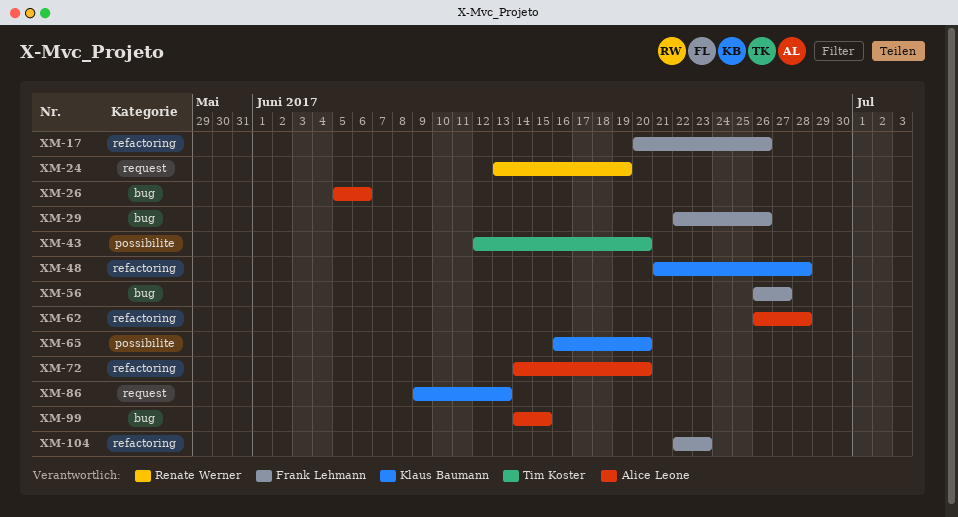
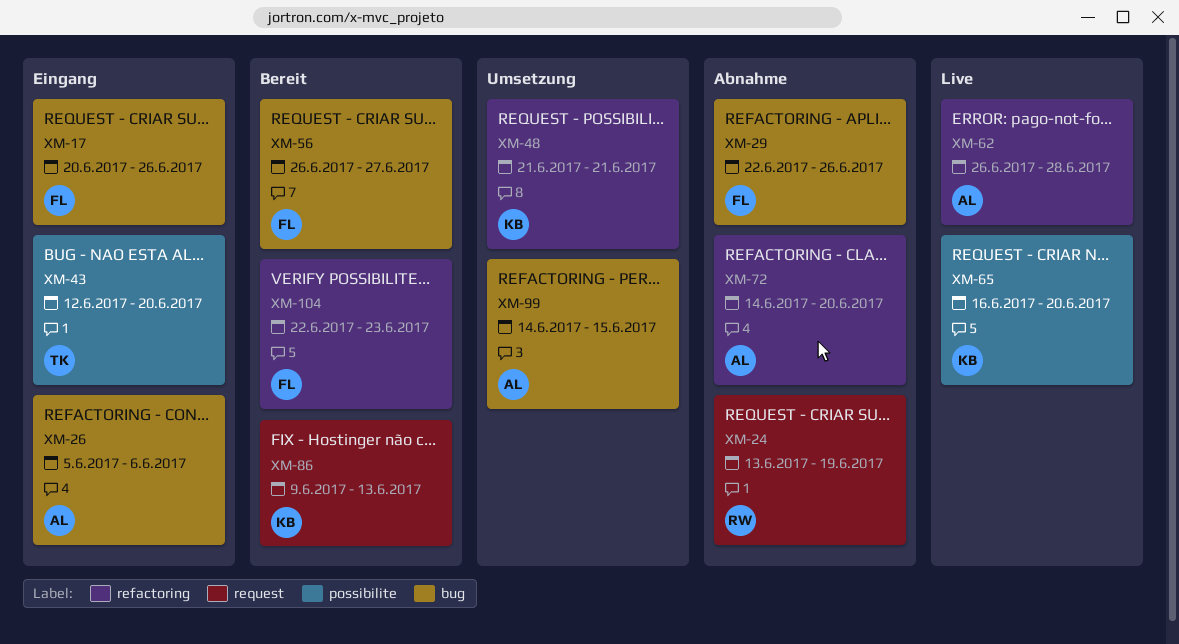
XM-17, label: refactoring -> bug
XM-48, due: Jun 28 -> Jun 21

